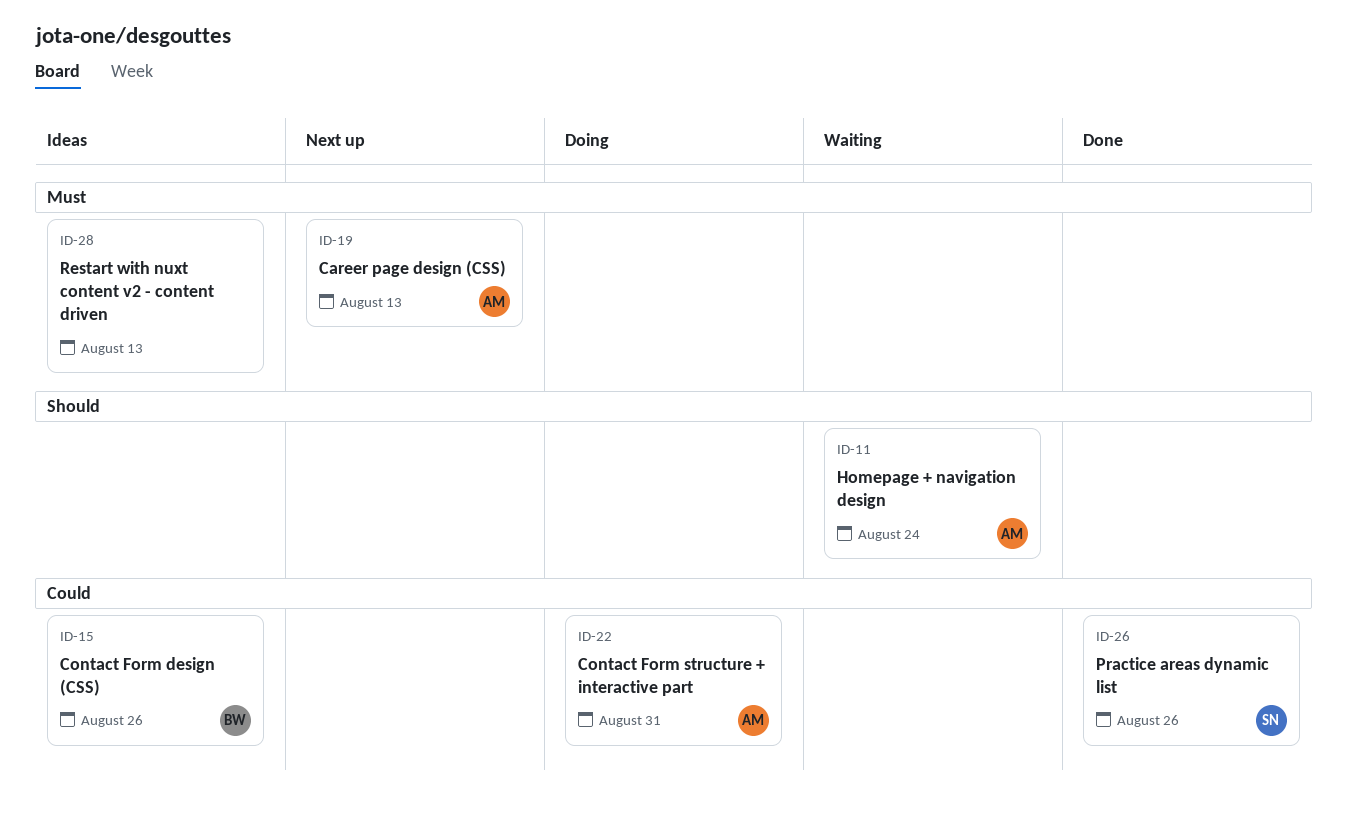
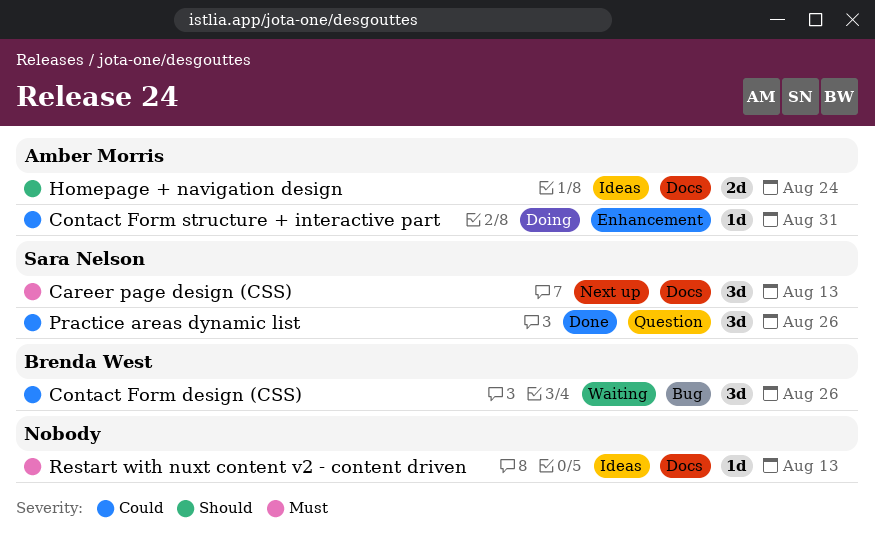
Career page design (CSS), owner: Amber Morris -> Sara Nelson
Contact Form design (CSS), status: Ideas -> Waiting
Homepage + navigation design, status: Waiting -> Ideas

